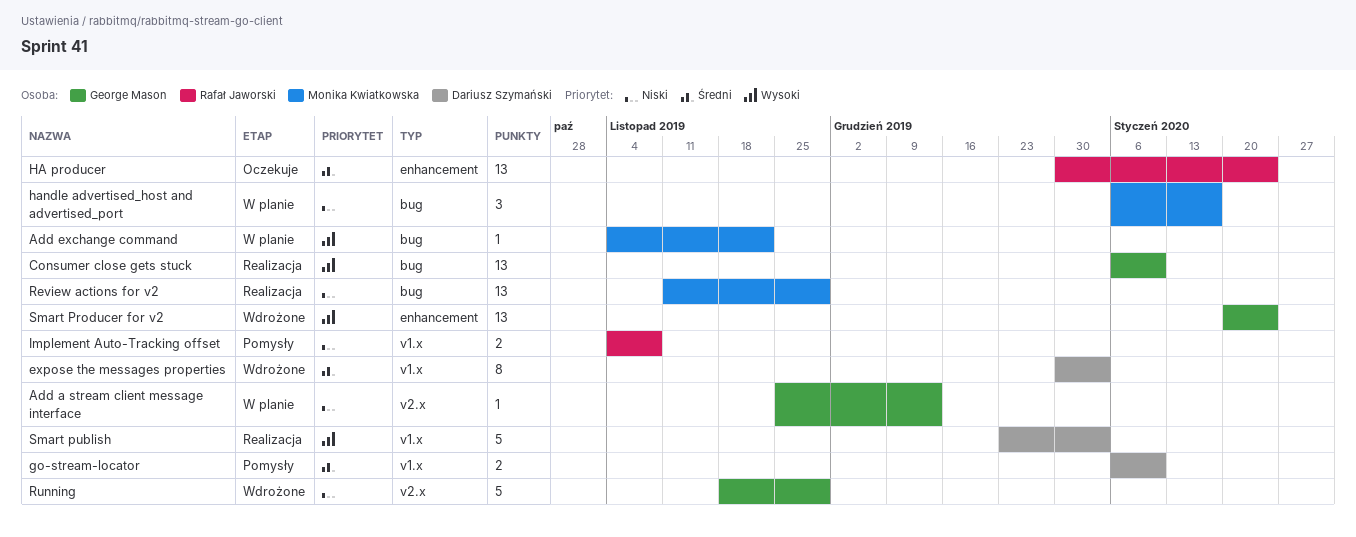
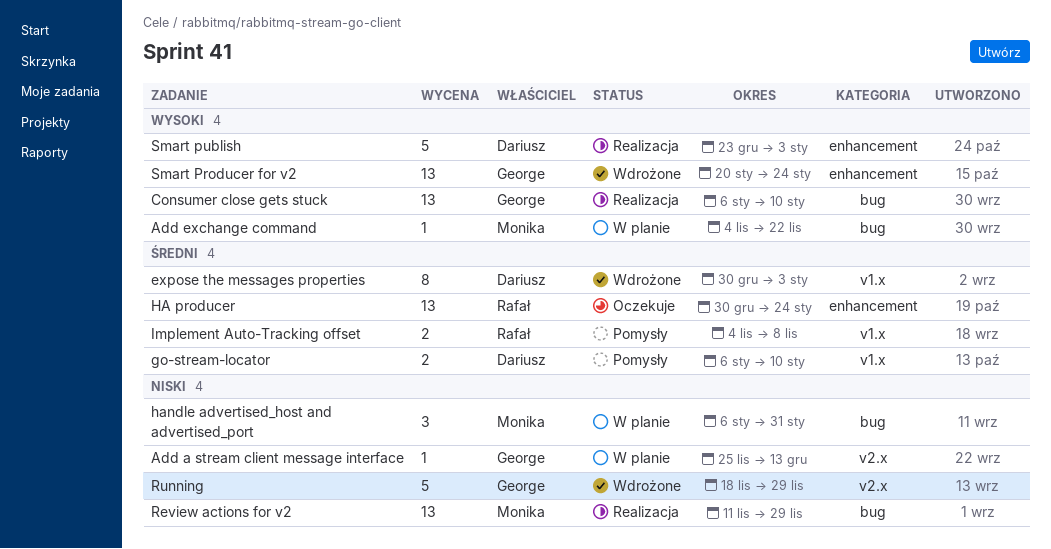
handle advertised_host and advertised_port, due: Jan 17 -> Jan 31
Implement Auto-Tracking offset, priority: Niski -> Średni
Smart publish, label: v1.x -> enhancement

